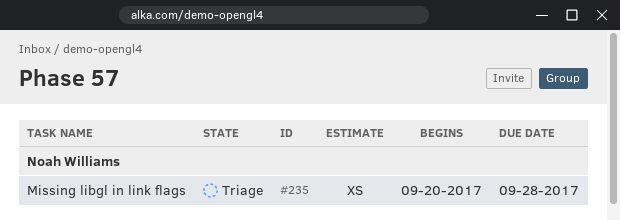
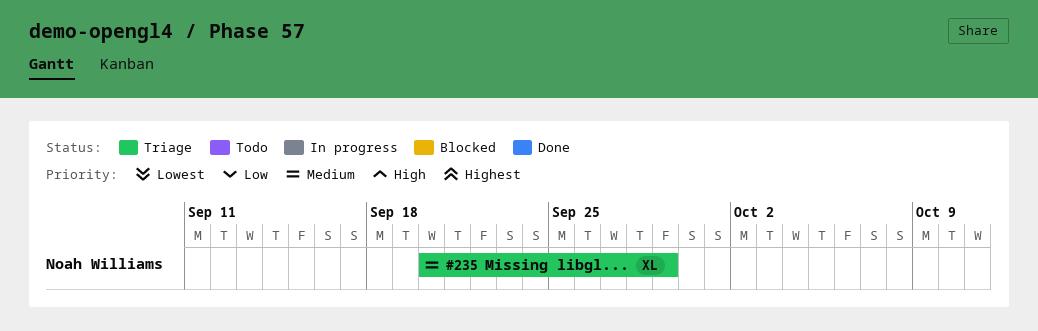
#235, estimate: XS -> XL
#235, due: Sep 28 -> Sep 29

